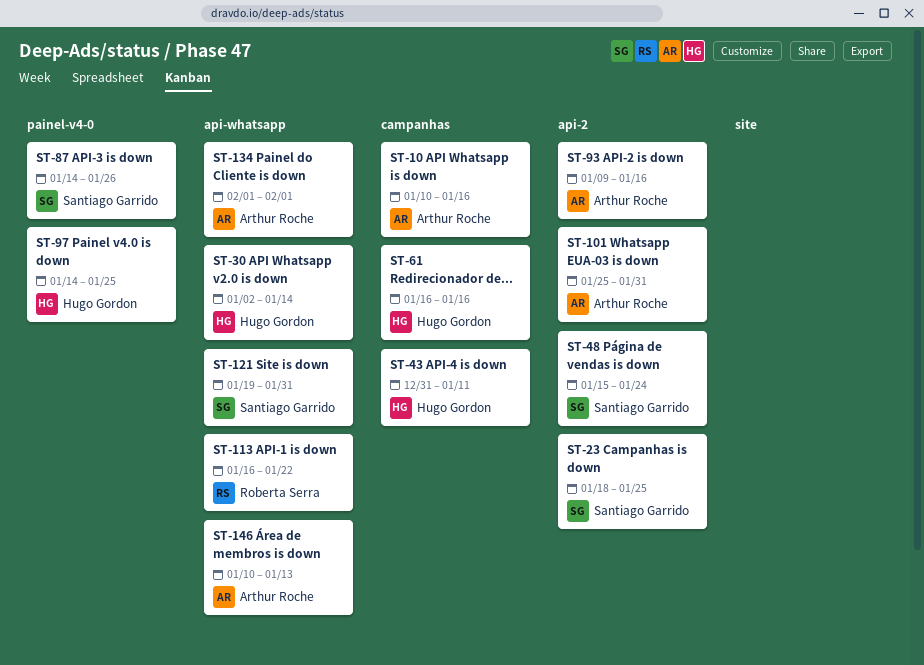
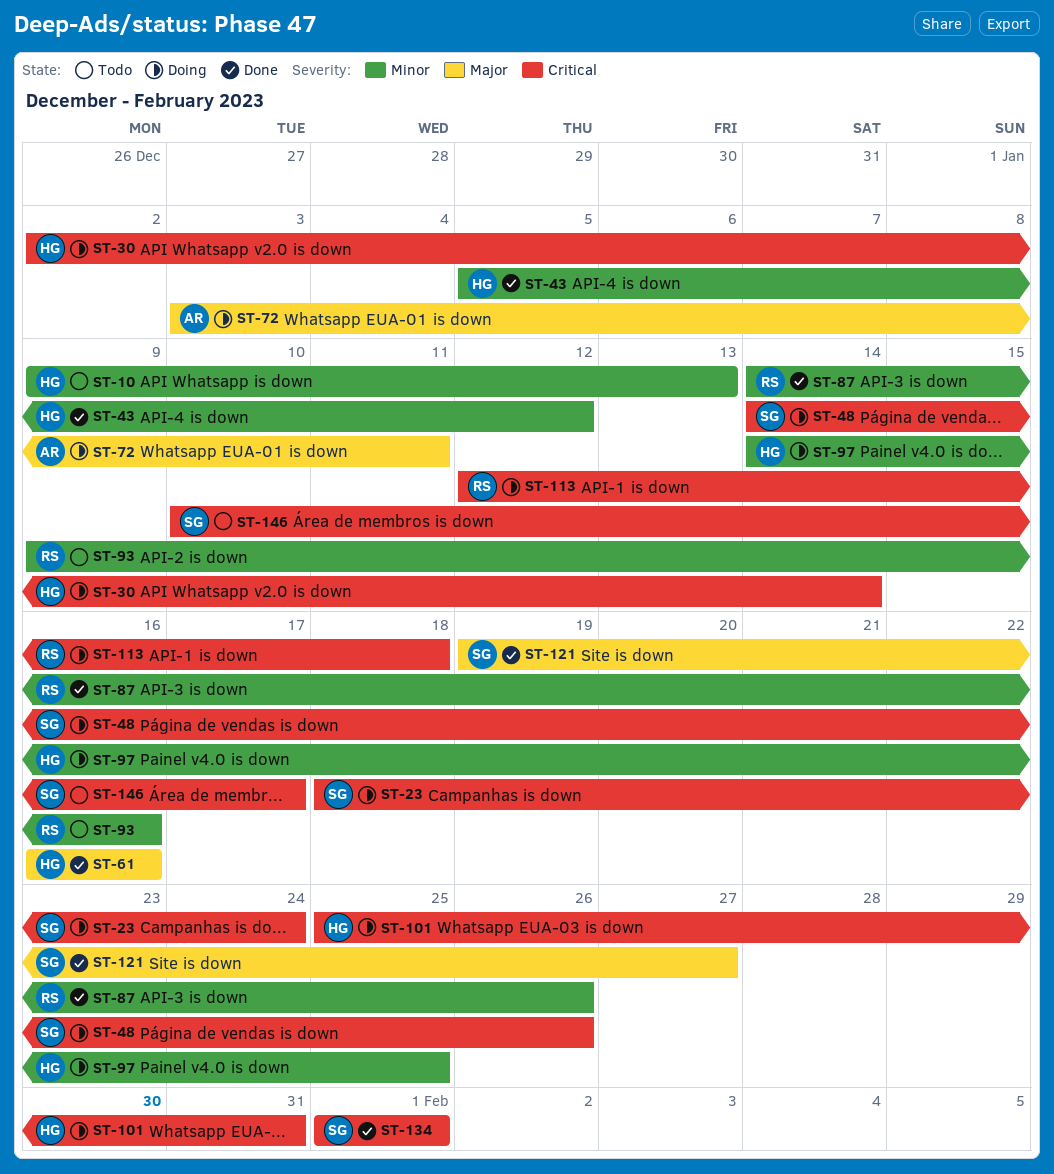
ST-10, owner: Arthur Roche -> Hugo Gordon
ST-10, start: Jan 10 -> Jan 9
ST-10, due: Jan 16 -> Jan 13
ST-23, due: Jan 25 -> Jan 24
ST-43, start: Dec 31 -> Jan 5
ST-43, due: Jan 11 -> Jan 12
ST-48, start: Jan 15 -> Jan 14
ST-48, due: Jan 24 -> Jan 26
ST-72: none -> present
ST-87, owner: Santiago Garrido -> Roberta Serra
ST-93, owner: Arthur Roche -> Roberta Serra
ST-101, owner: Arthur Roche -> Hugo Gordon
ST-113, start: Jan 16 -> Jan 12
ST-113, due: Jan 22 -> Jan 18
ST-121, due: Jan 31 -> Jan 27
ST-134, owner: Arthur Roche -> Santiago Garrido
ST-146, owner: Arthur Roche -> Santiago Garrido
ST-146, due: Jan 13 -> Jan 17

